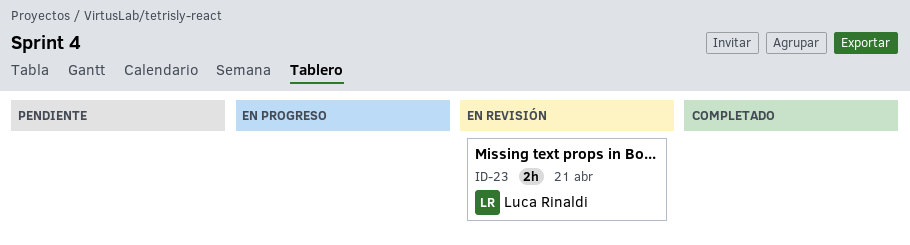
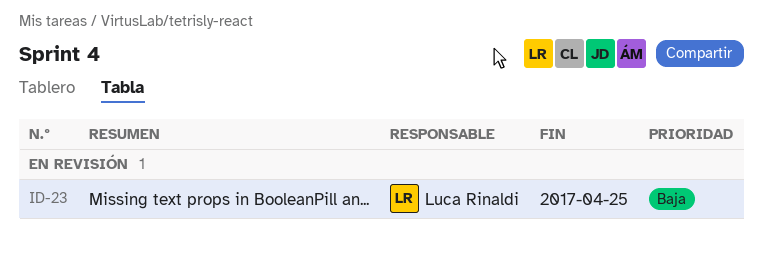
ID-23, due: Apr 21 -> Apr 25

